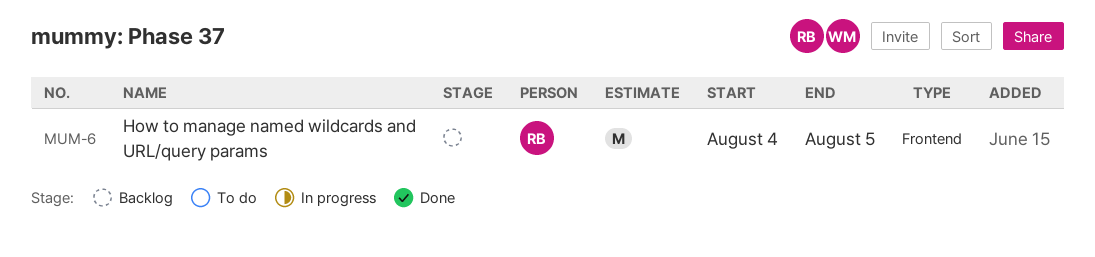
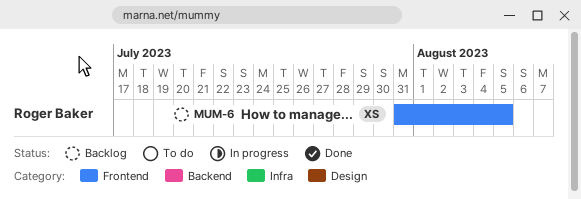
MUM-6, estimate: M -> XS
MUM-6, start: Aug 4 -> Jul 31

